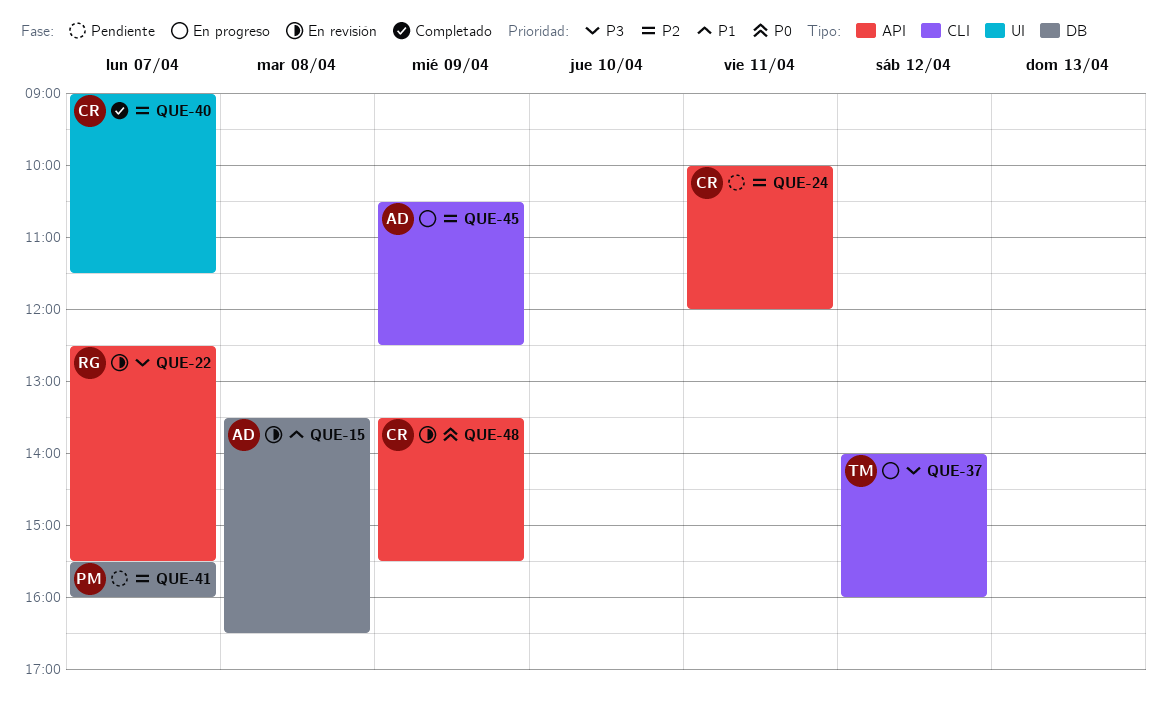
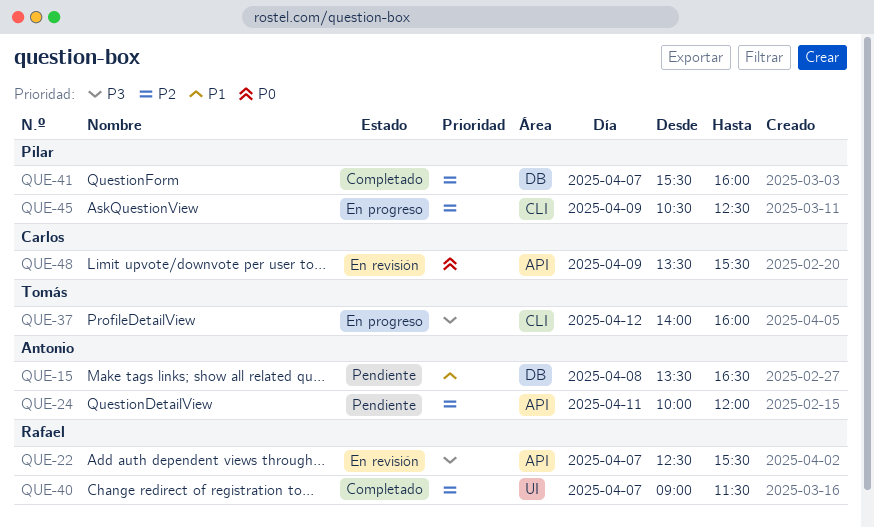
QUE-15, status: En revisión -> Pendiente
QUE-24, owner: Carlos -> Antonio
QUE-40, owner: Carlos -> Rafael
QUE-41, status: Pendiente -> Completado
QUE-45, owner: Antonio -> Pilar

